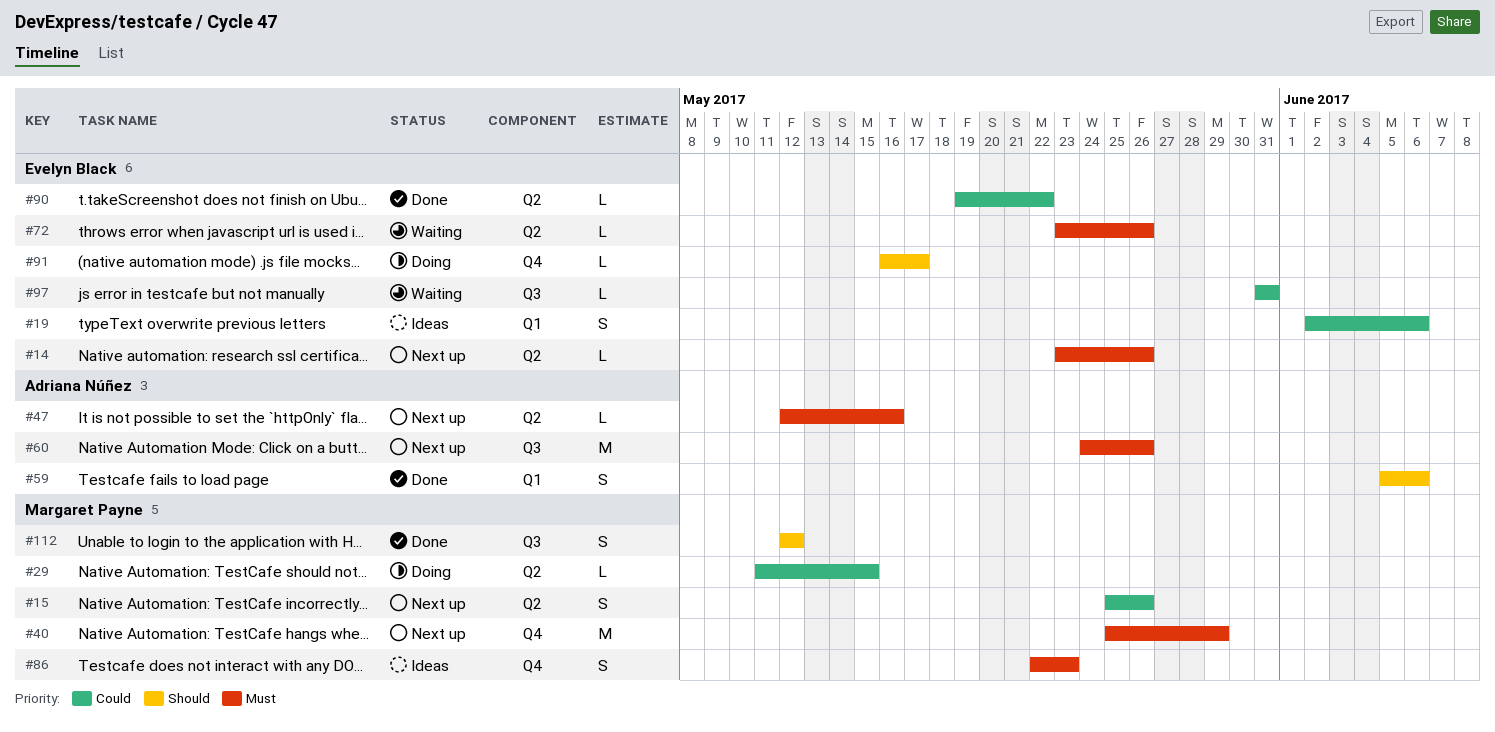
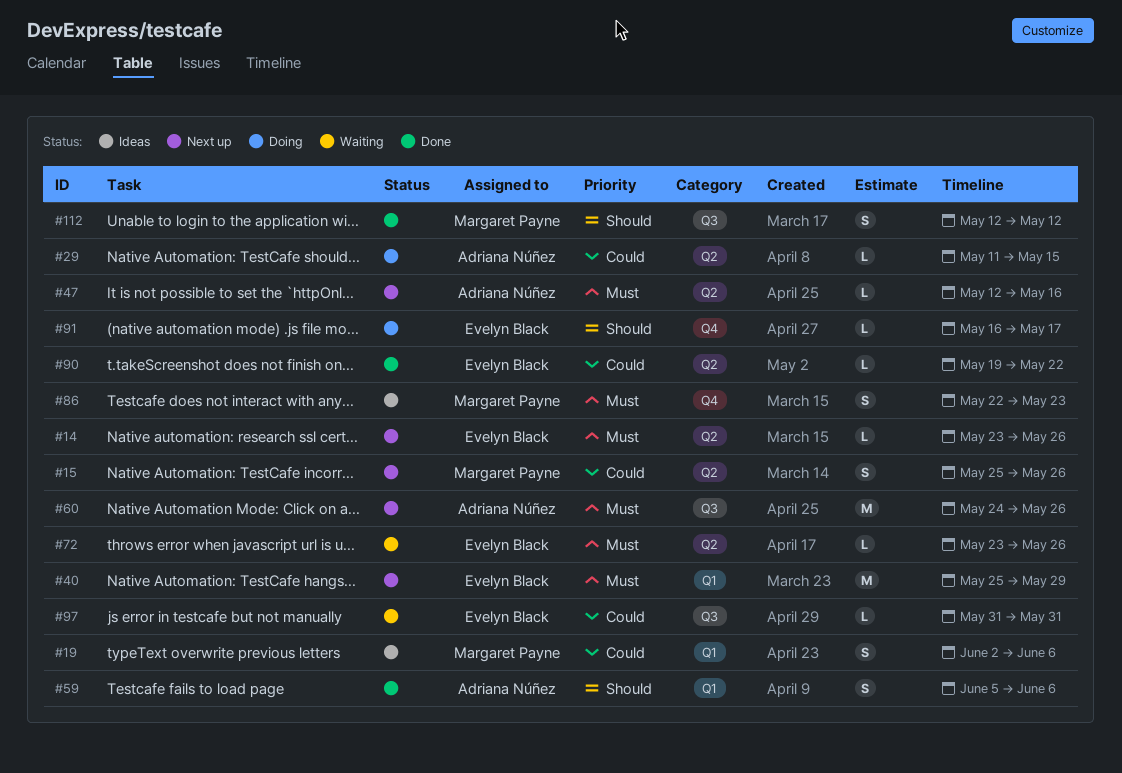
#19, owner: Evelyn Black -> Margaret Payne
#29, owner: Margaret Payne -> Adriana Núñez
#40, owner: Margaret Payne -> Evelyn Black
#40, label: Q4 -> Q1

